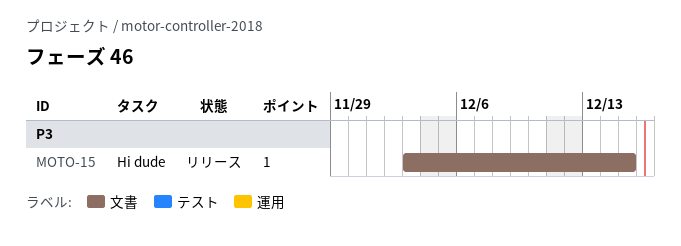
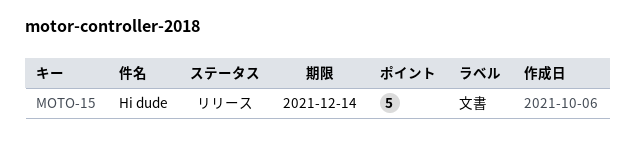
MOTO-15, estimate: 1 -> 5
MOTO-15, due: Dec 15 -> Dec 14

